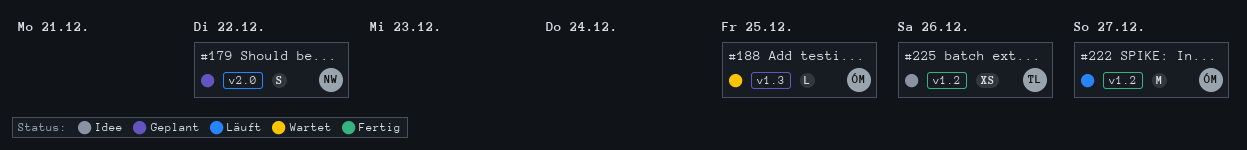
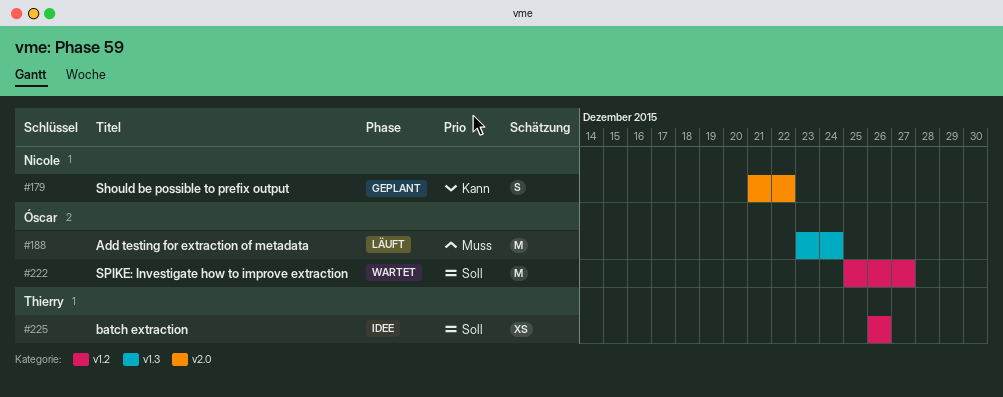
#188, status: Wartet -> Läuft
#188, estimate: L -> M
#188, due: Dec 25 -> Dec 24
#222, status: Läuft -> Wartet

